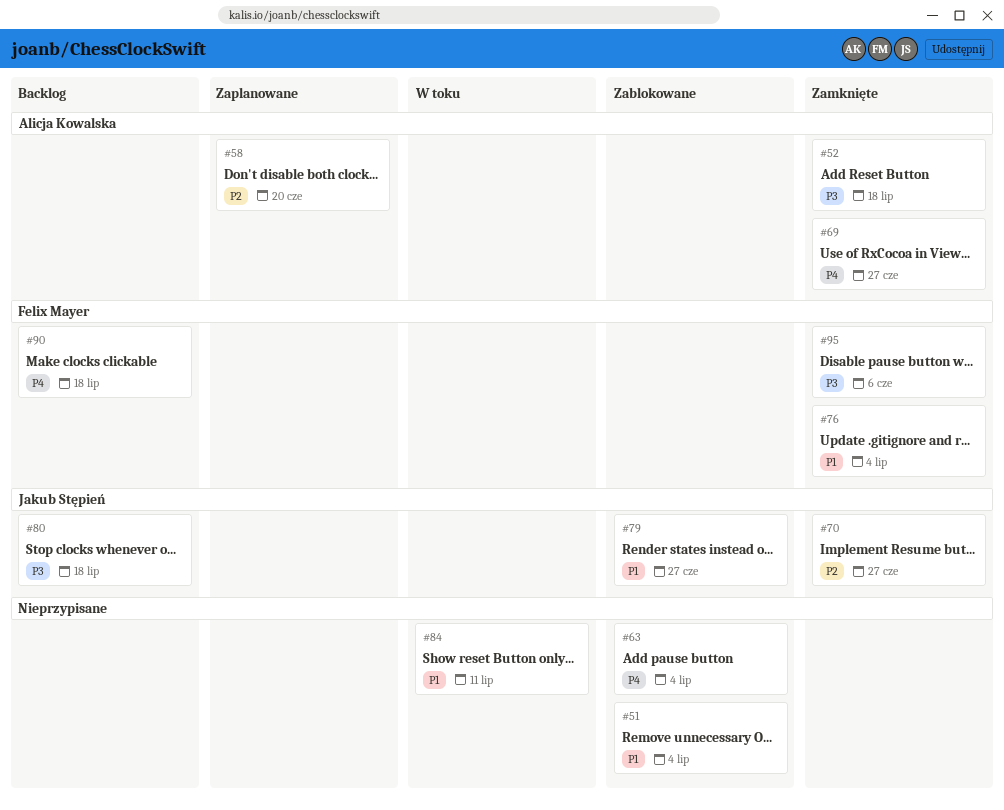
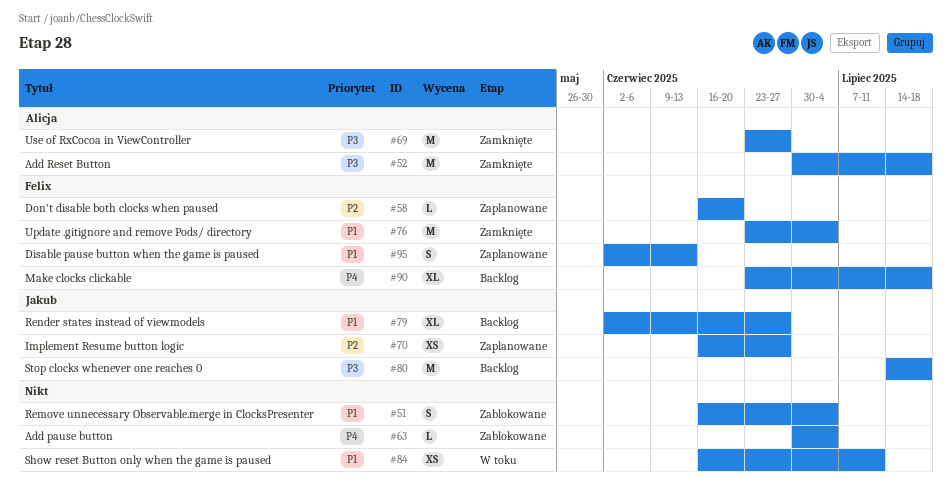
#58, owner: Alicja Kowalska -> Felix Mayer
#69, priority: P4 -> P3
#70, status: Zamknięte -> Zaplanowane
#79, status: Zablokowane -> Backlog
#95, status: Zamknięte -> Zaplanowane
#95, priority: P3 -> P1
#95, due: Jun 6 -> Jun 13

